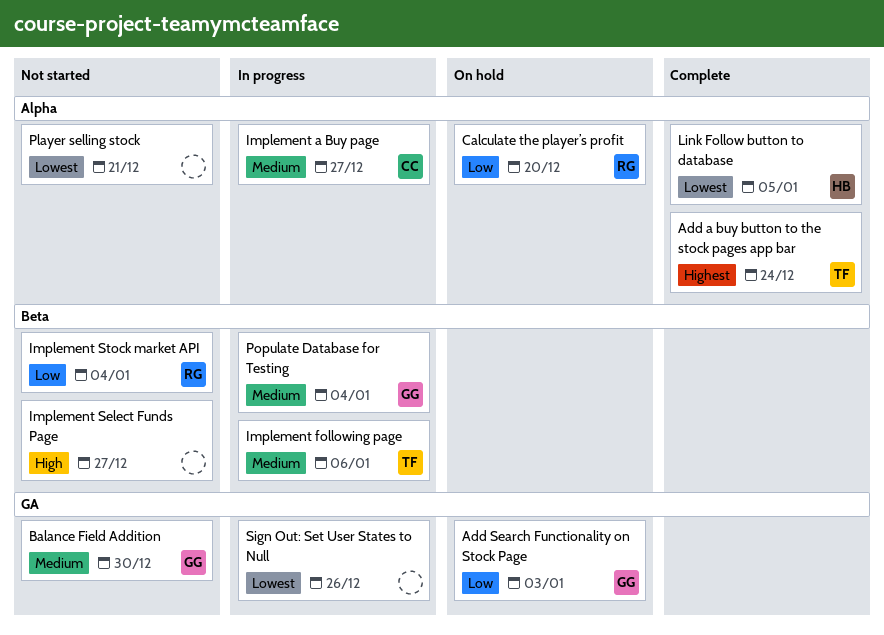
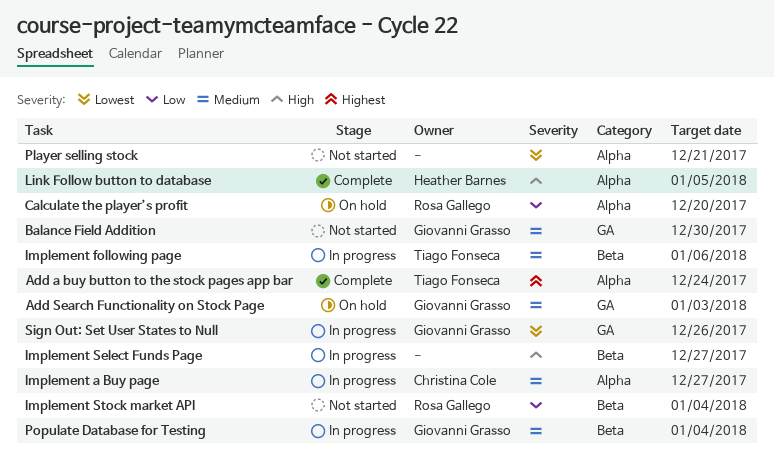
Add Search Functionality on Stock Page, priority: Low -> Medium
Implement Select Funds Page, status: Not started -> In progress
Link Follow button to database, priority: Lowest -> High
Sign Out: Set User States to Null, owner: none -> Giovanni Grasso

